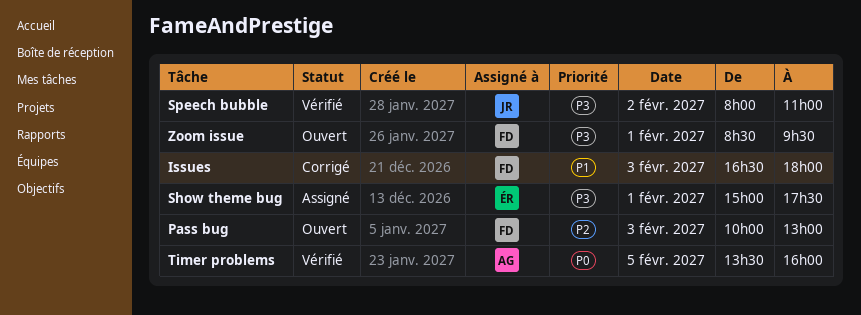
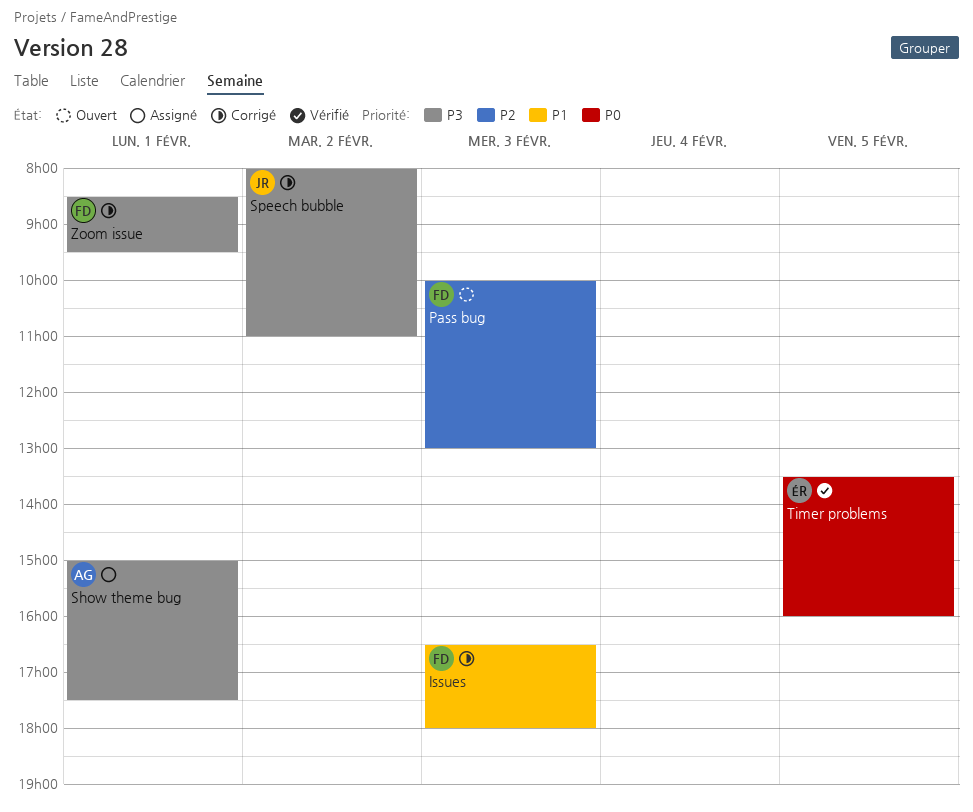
Show theme bug, owner: ÉR -> AG
Speech bubble, status: Vérifié -> Corrigé
Timer problems, owner: AG -> ÉR
Zoom issue, status: Ouvert -> Corrigé

